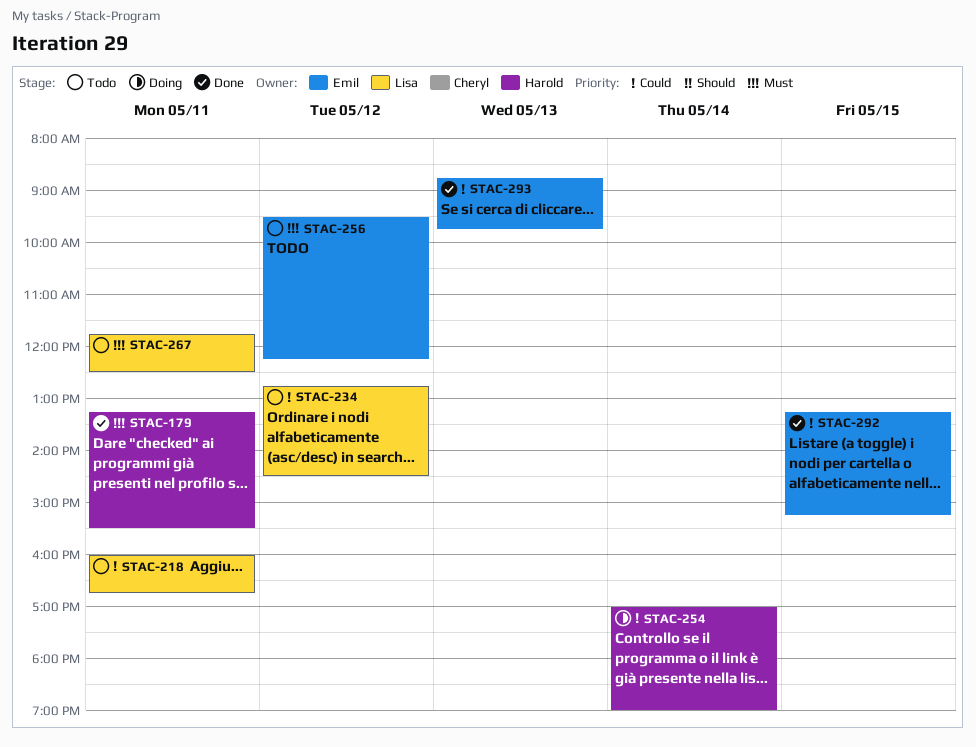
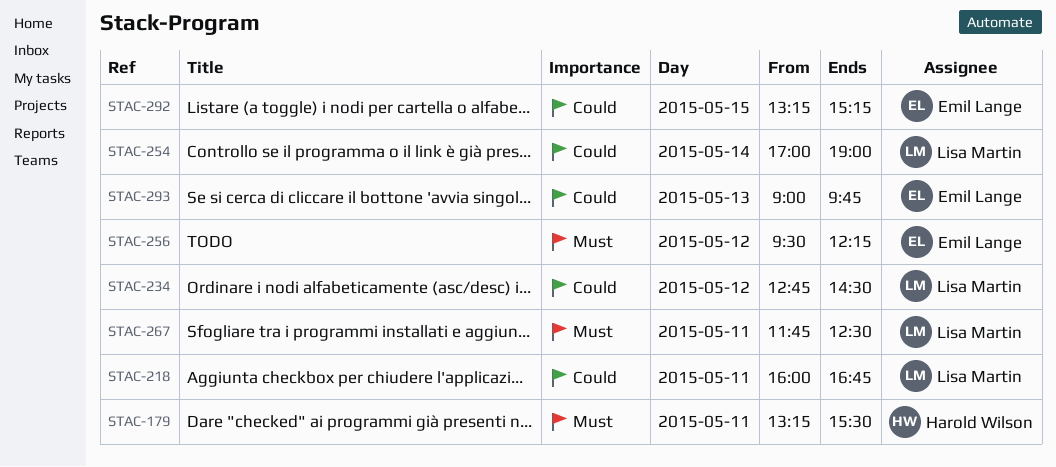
STAC-254, owner: Harold Wilson -> Lisa Martin
STAC-293, begins: 08:45 -> 09:00

